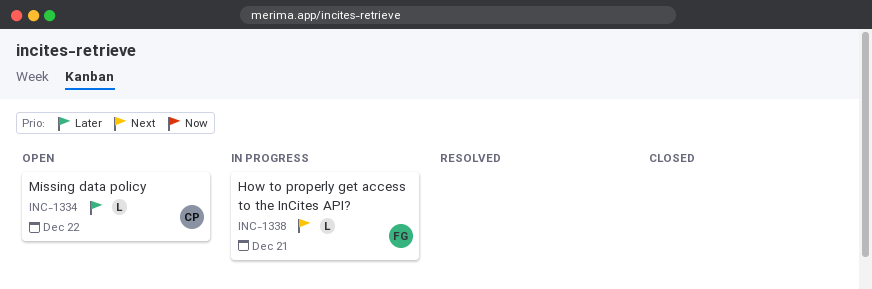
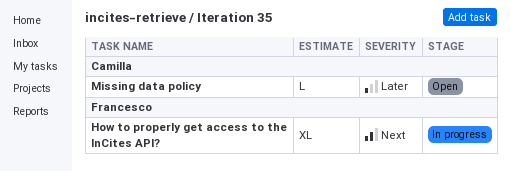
How to properly get access to the InCites API?, estimate: L -> XL

